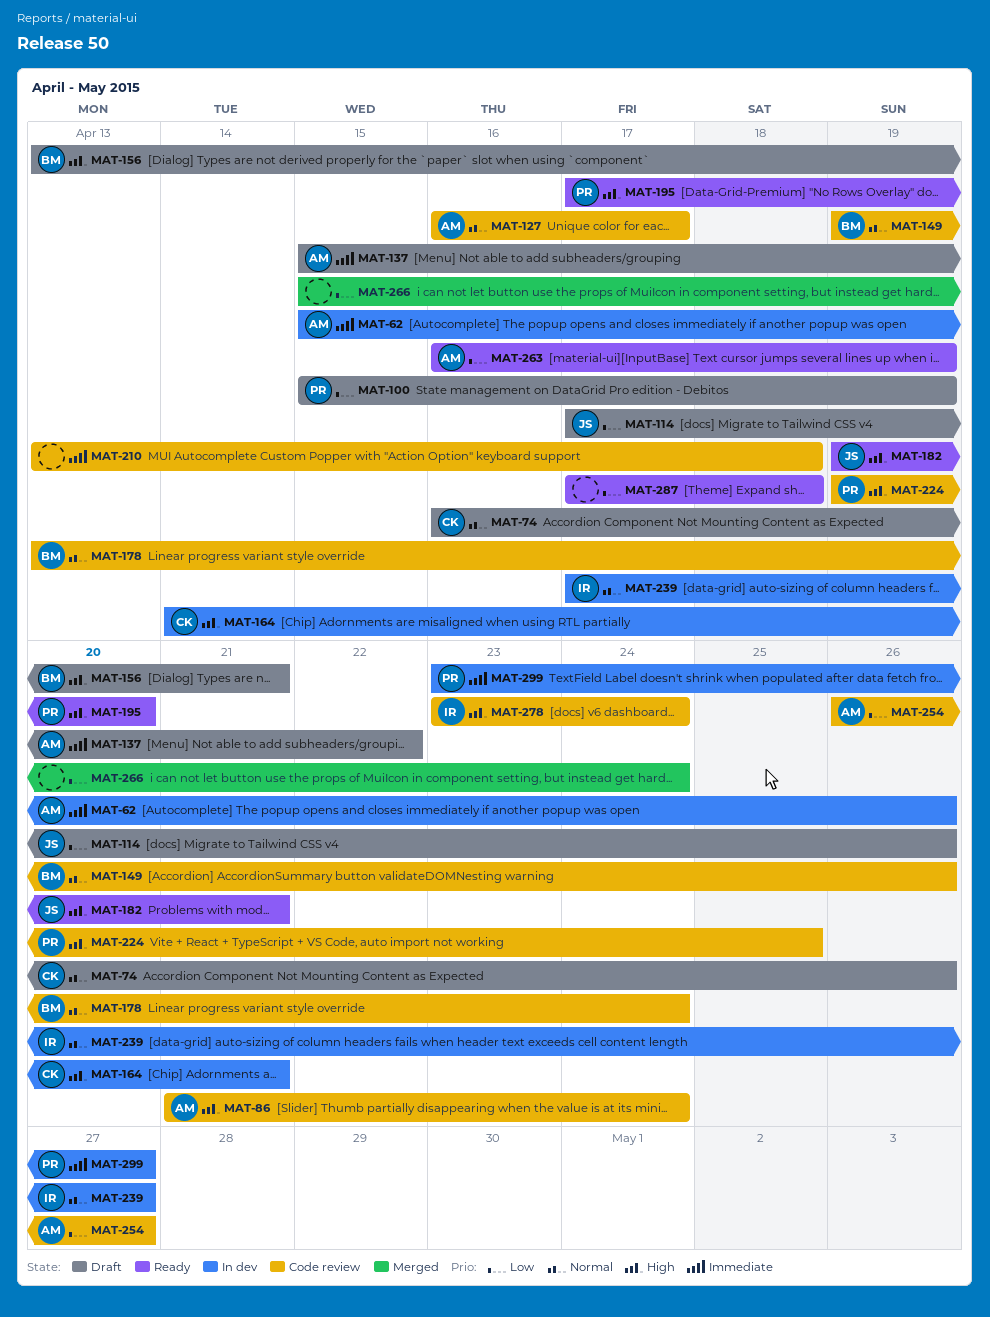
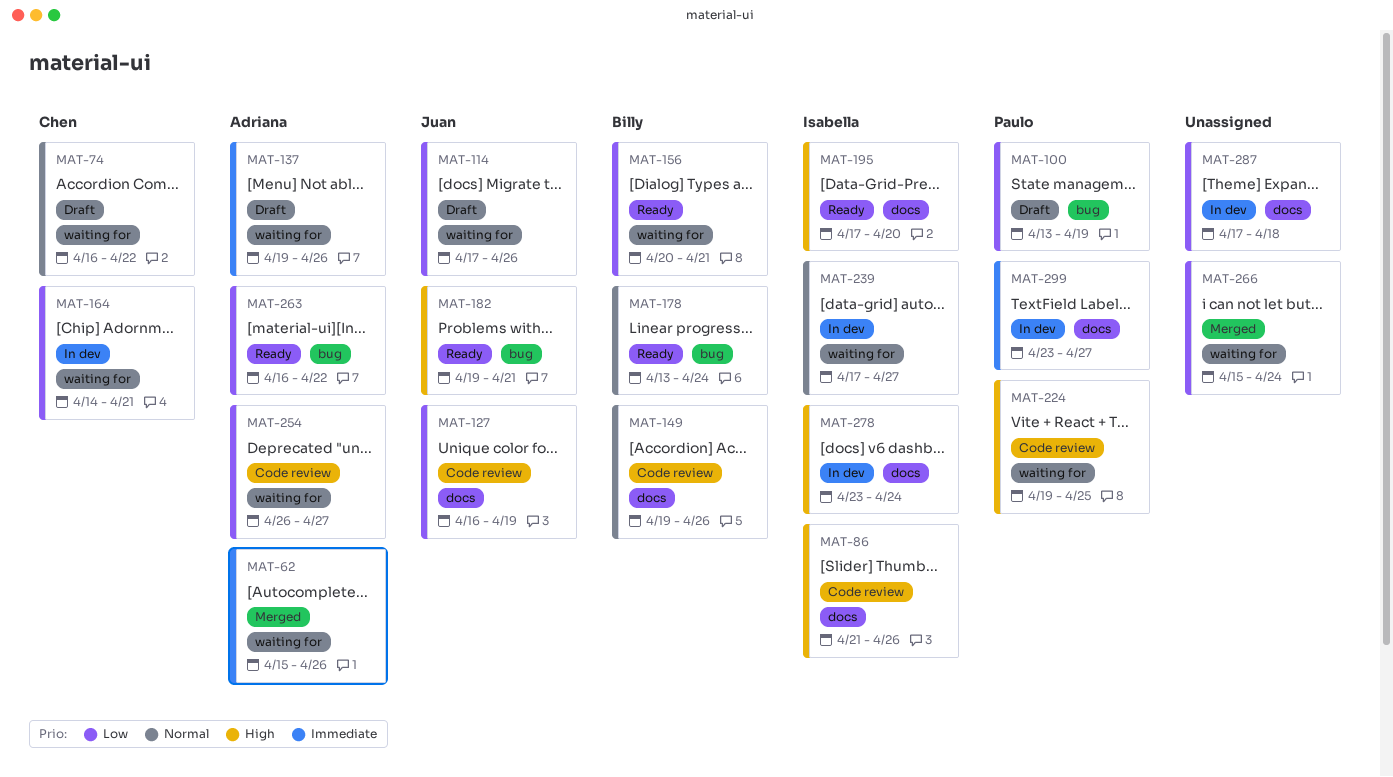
MAT-62, status: In dev -> Merged
MAT-74, due: Apr 26 -> Apr 22
MAT-86, owner: Adriana -> Isabella
MAT-86, due: Apr 24 -> Apr 26
MAT-100, start: Apr 15 -> Apr 13
MAT-127, owner: Adriana -> Juan
MAT-127, priority: Normal -> Low
MAT-127, due: Apr 17 -> Apr 19
MAT-137, start: Apr 15 -> Apr 19
MAT-137, due: Apr 22 -> Apr 26
MAT-156, status: Draft -> Ready
MAT-156, priority: High -> Low
MAT-156, start: Apr 13 -> Apr 20
MAT-164, priority: High -> Low
MAT-178, status: Code review -> Ready
MAT-195, owner: Paulo -> Isabella
MAT-210: present -> none
MAT-263, due: Apr 19 -> Apr 22
MAT-278, status: Code review -> In dev
MAT-287, status: Ready -> In dev

